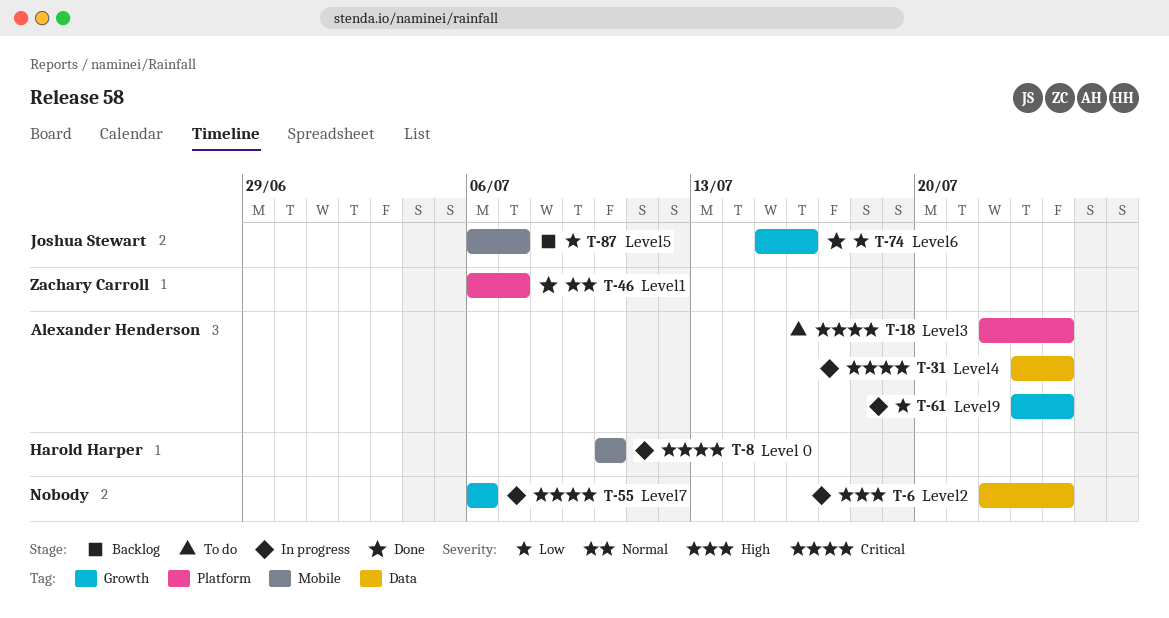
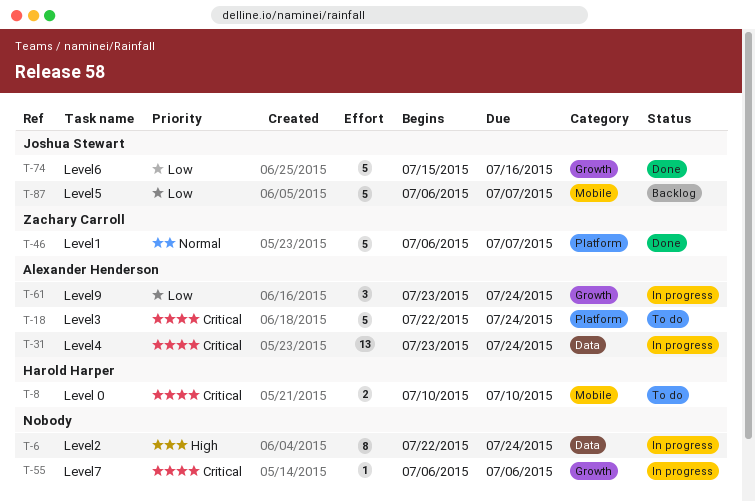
T-8, status: In progress -> To do

